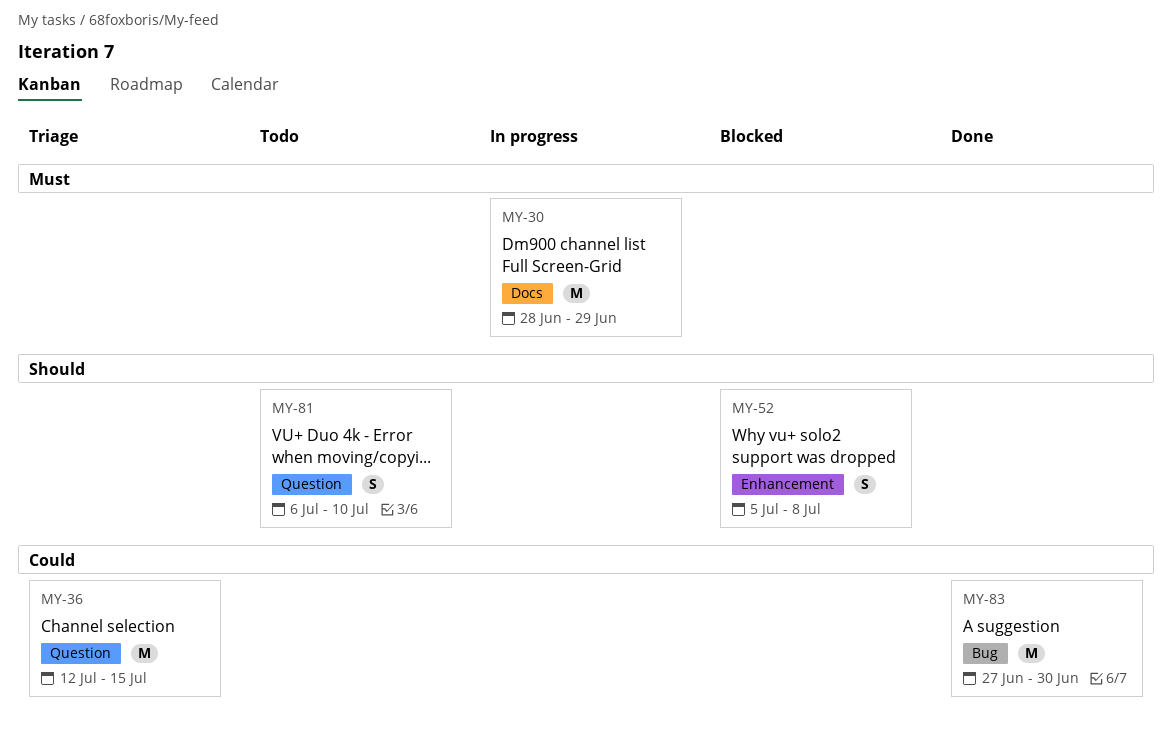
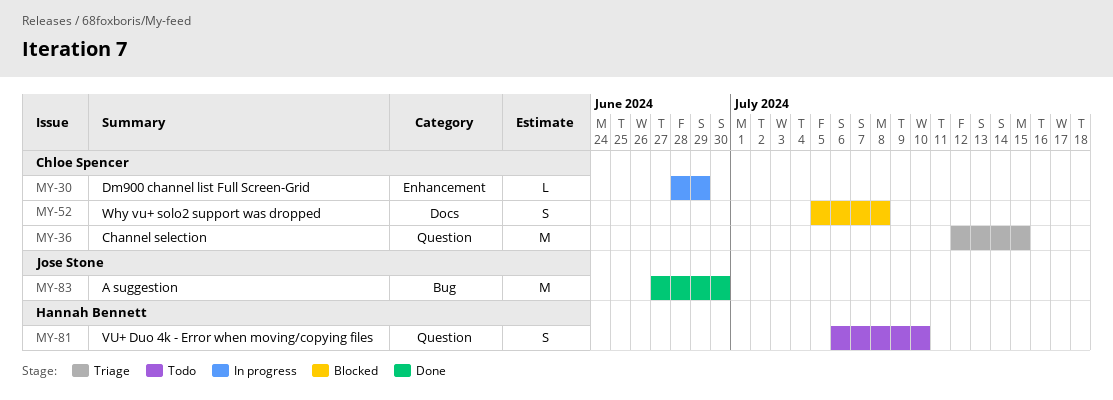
MY-30, label: Docs -> Enhancement
MY-30, estimate: M -> L
MY-52, label: Enhancement -> Docs

